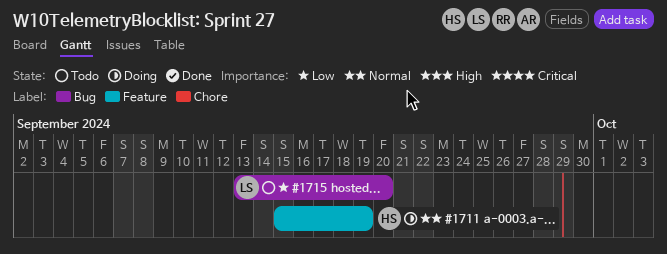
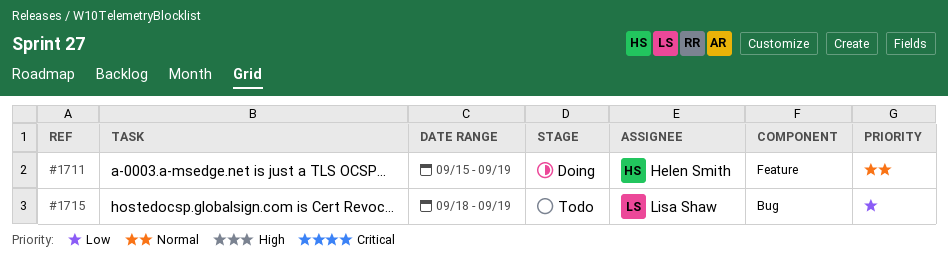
#1715, start: Sep 13 -> Sep 18
#1715, due: Sep 20 -> Sep 19

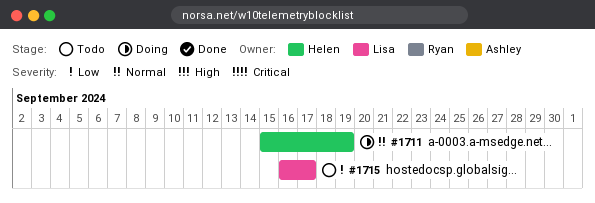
#1715, start: Sep 18 -> Sep 16
#1715, due: Sep 19 -> Sep 17

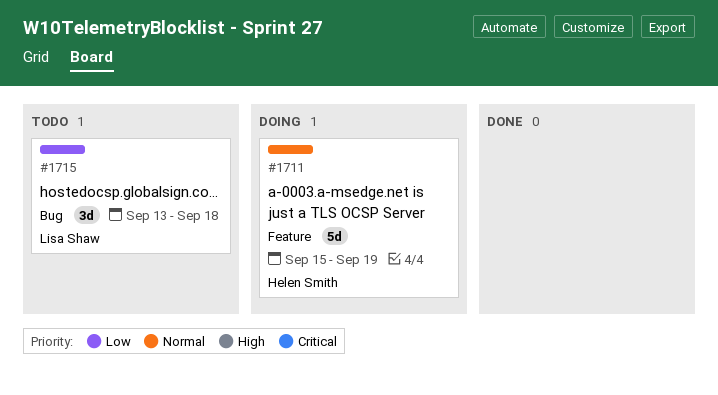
#1715, start: Sep 16 -> Sep 13
#1715, due: Sep 17 -> Sep 18

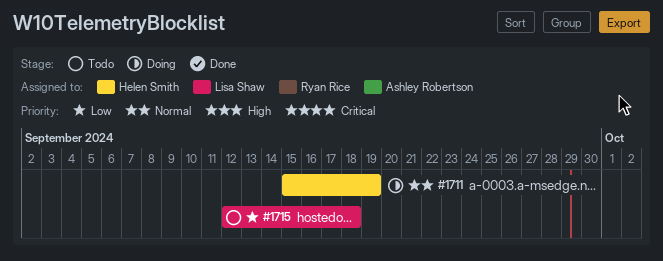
#1715, start: Sep 13 -> Sep 12

